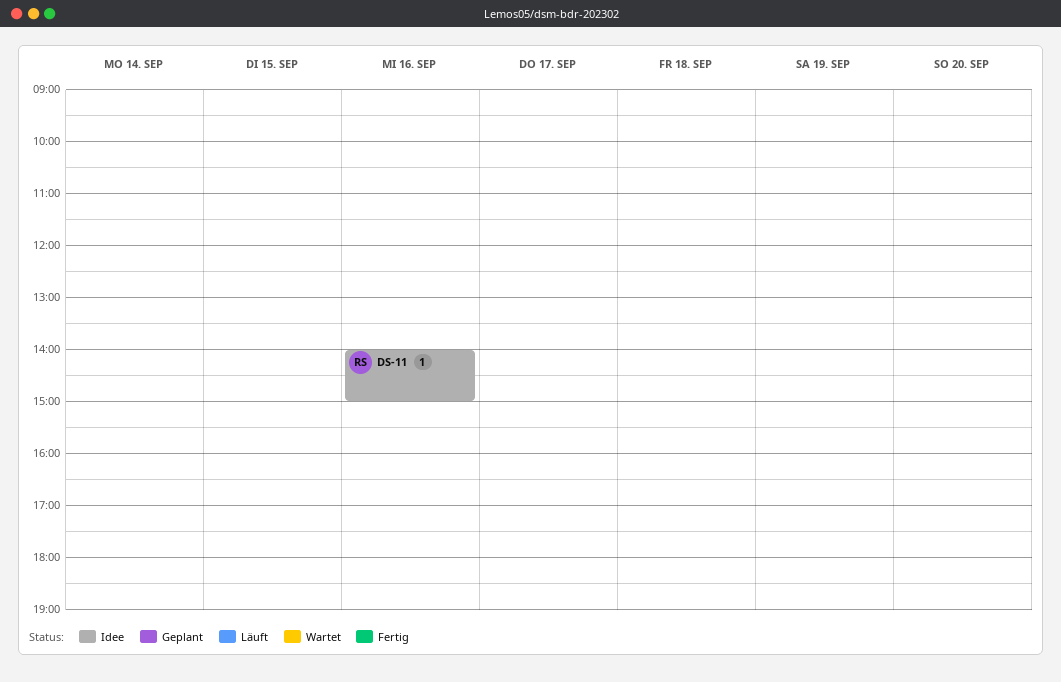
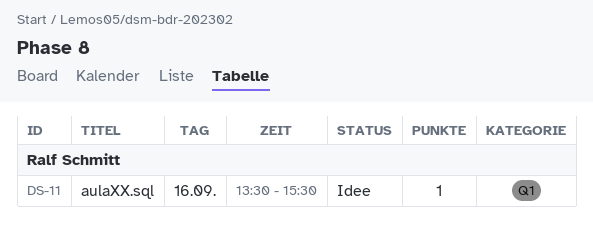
DS-11, begins: 14:00 -> 13:30
DS-11, ends: 15:00 -> 15:30

